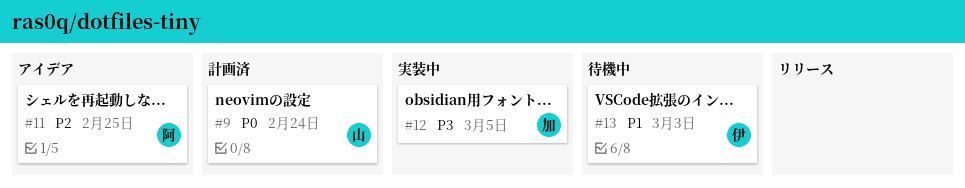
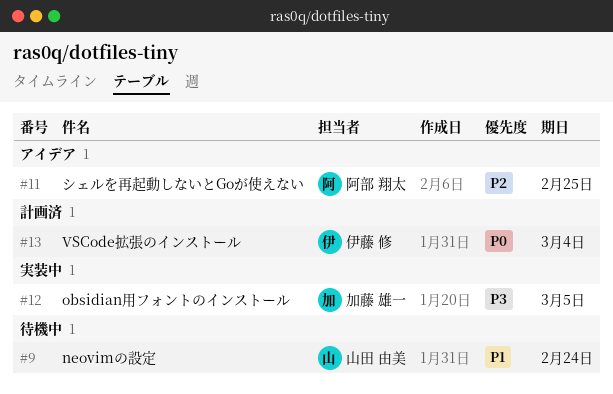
#9, status: 計画済 -> 待機中
#9, priority: P0 -> P1
#13, status: 待機中 -> 計画済
#13, priority: P1 -> P0
#13, due: Mar 3 -> Mar 4

